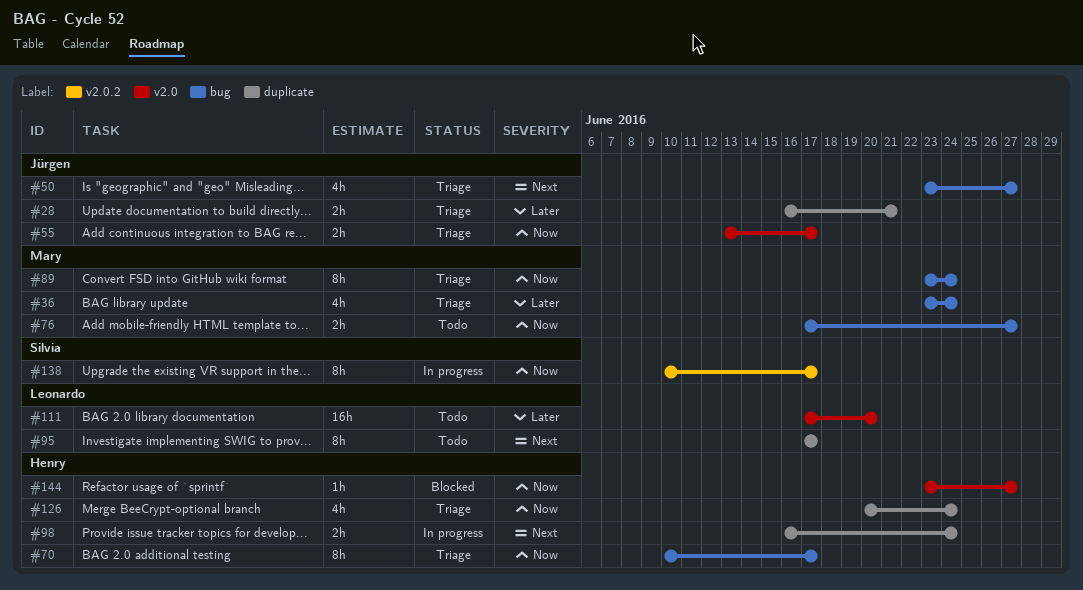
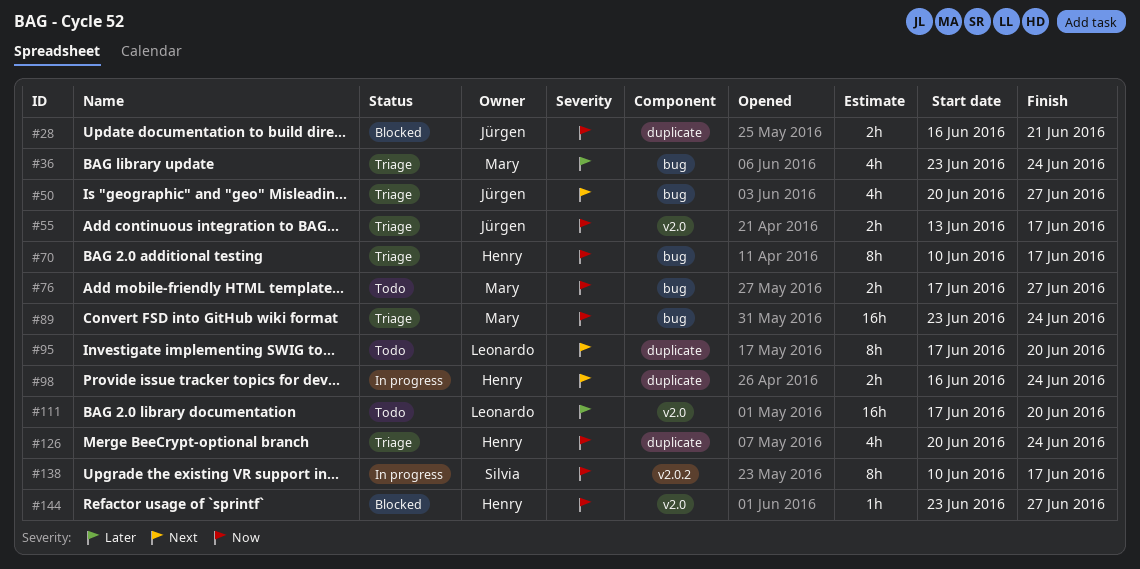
#28, status: Triage -> Blocked
#28, priority: Later -> Now
#50, start: Jun 23 -> Jun 20
#89, estimate: 8h -> 16h
#95, due: Jun 17 -> Jun 20

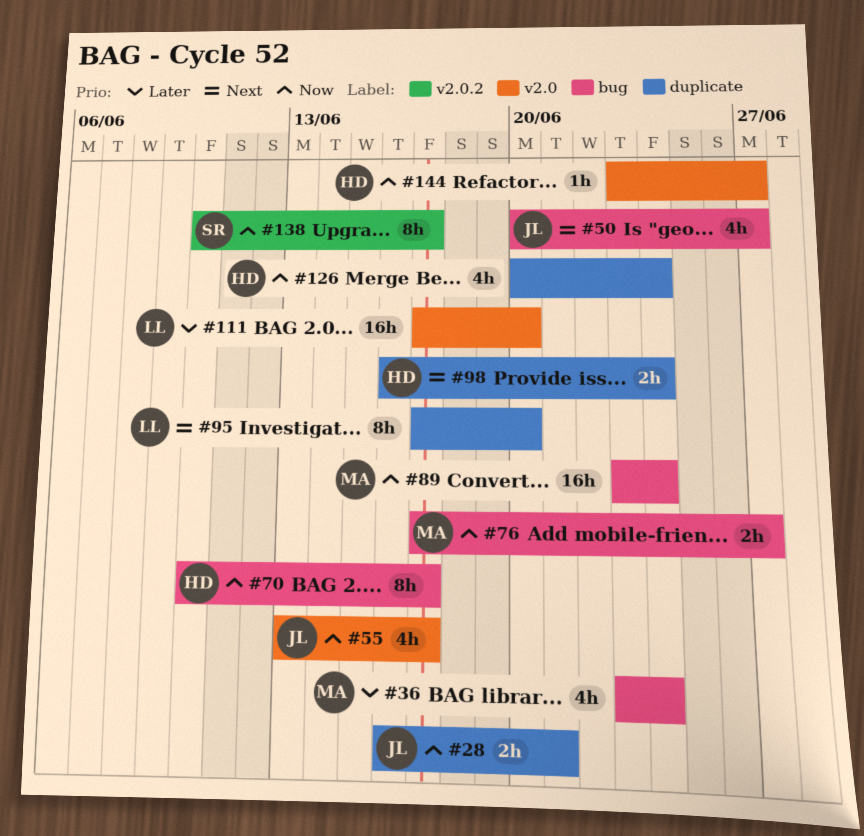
#55, estimate: 2h -> 4h

